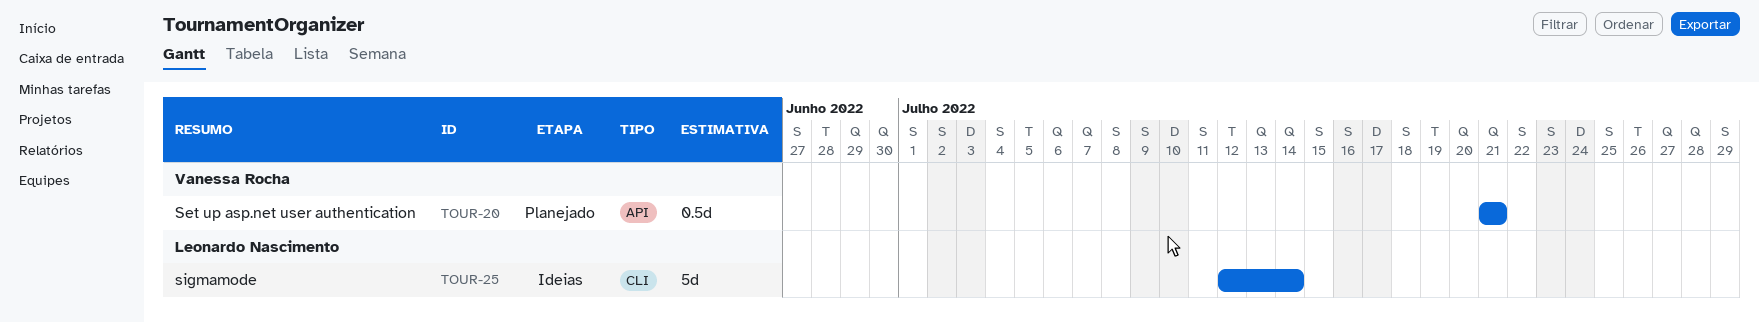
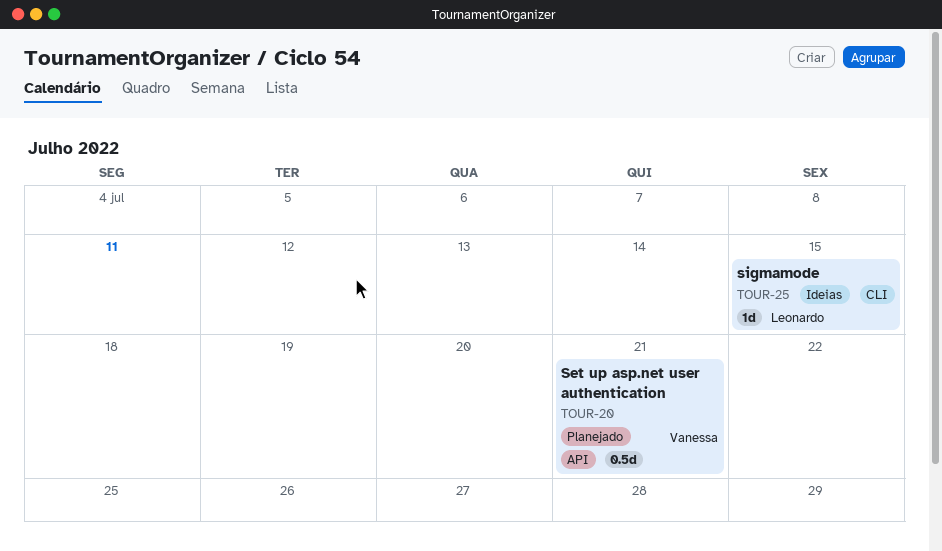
TOUR-25, estimate: 5d -> 1d
TOUR-25, due: Jul 14 -> Jul 15

